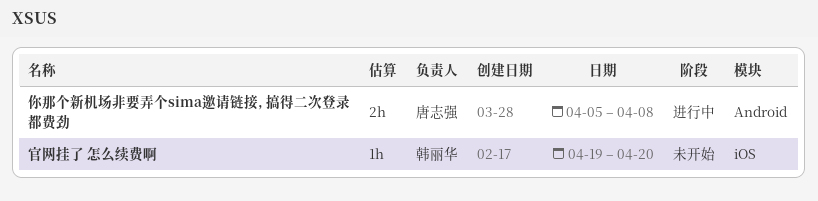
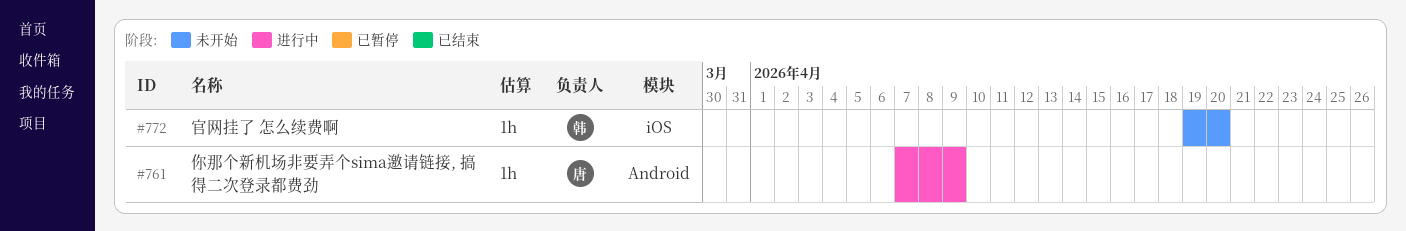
你那个新机场非要弄个sima邀请链接, 搞得二次登录都费劲, estimate: 2h -> 1h
你那个新机场非要弄个sima邀请链接, 搞得二次登录都费劲, start: Apr 5 -> Apr 7
你那个新机场非要弄个sima邀请链接, 搞得二次登录都费劲, due: Apr 8 -> Apr 9

